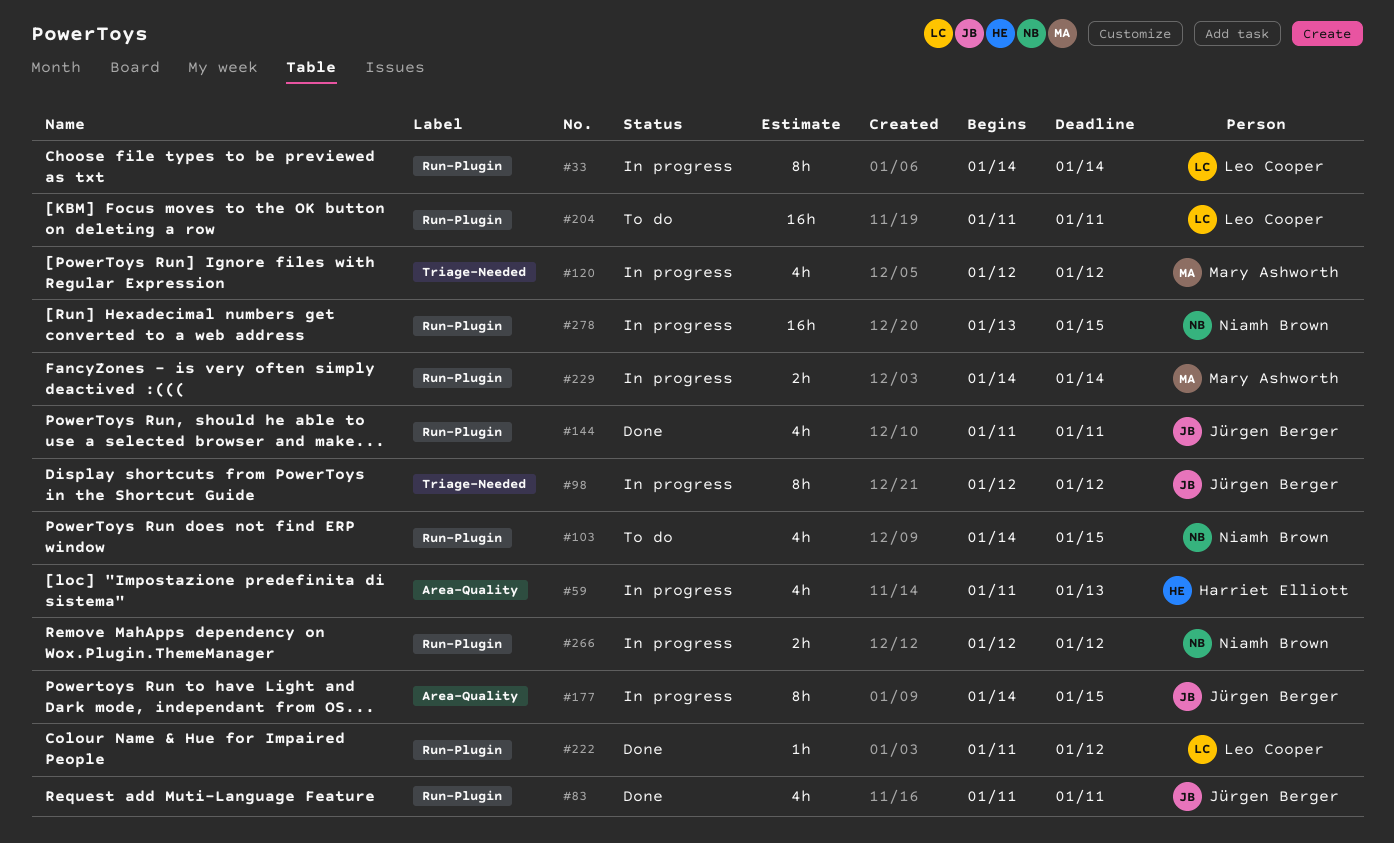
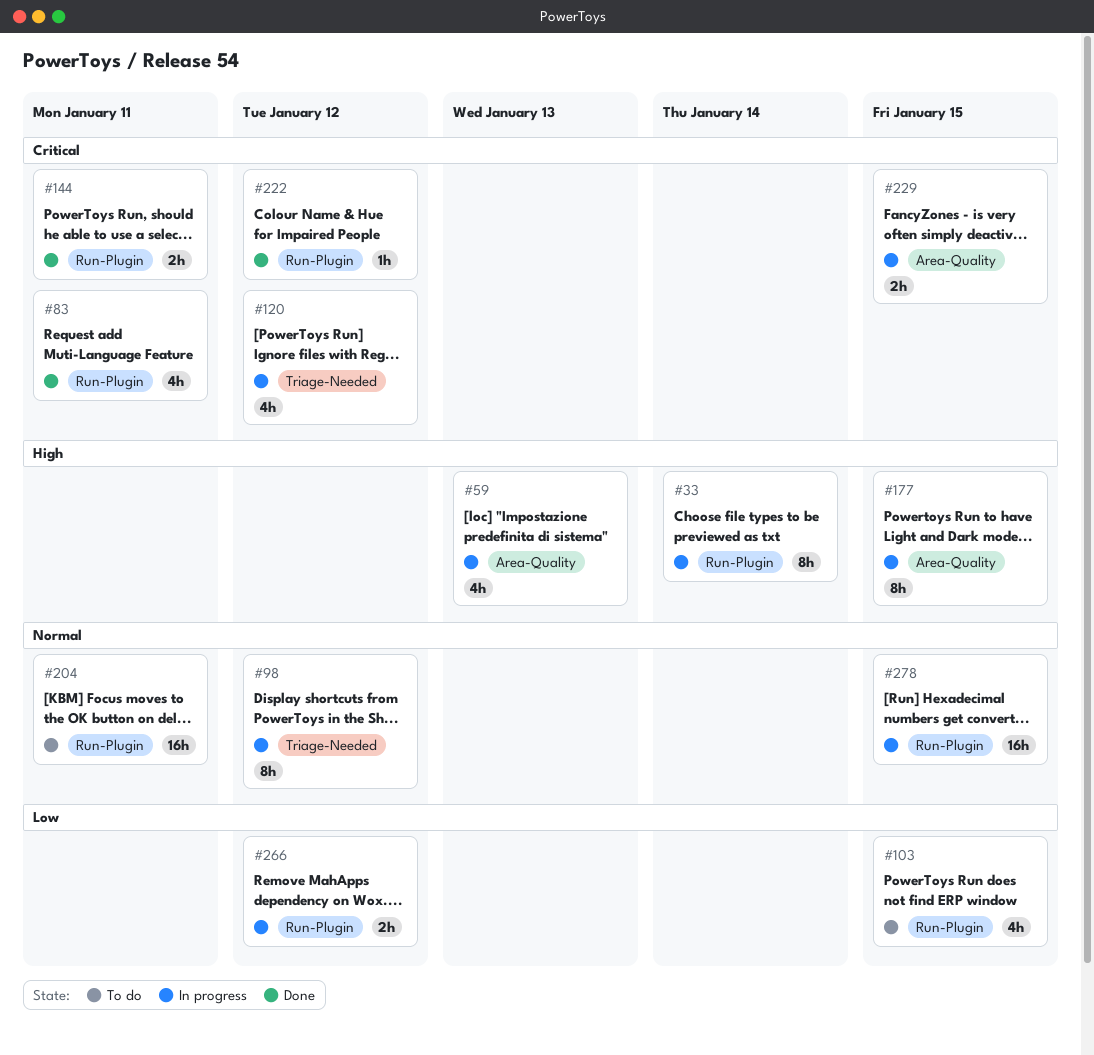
#144, estimate: 4h -> 2h
#229, label: Run-Plugin -> Area-Quality
#229, due: Jan 14 -> Jan 15

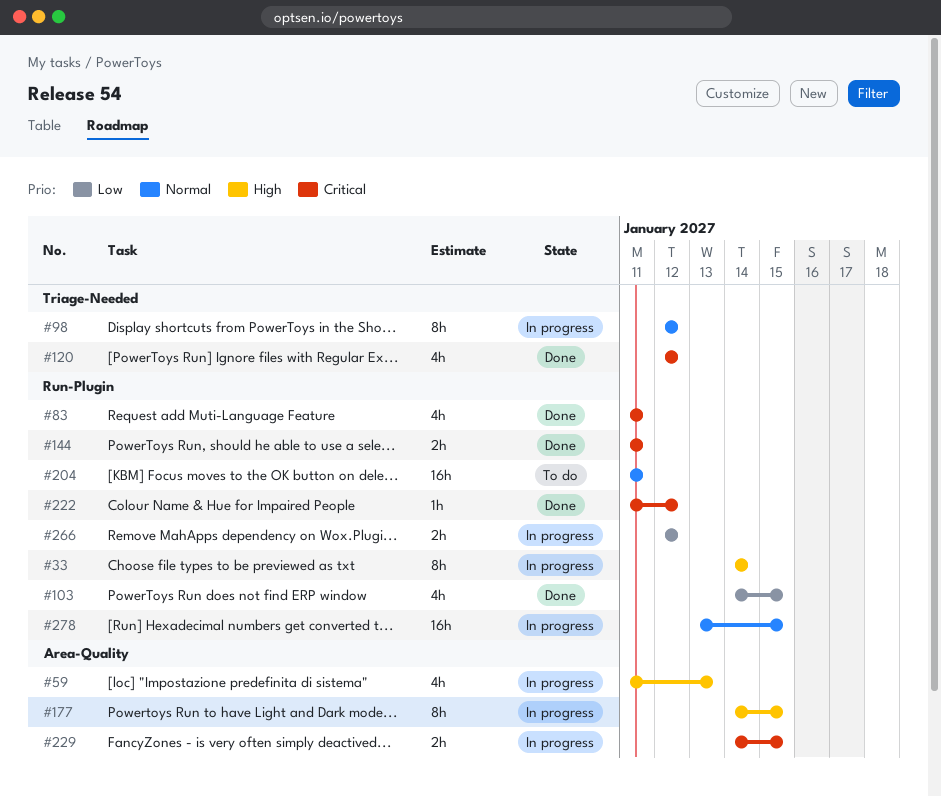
#103, status: To do -> Done
#120, status: In progress -> Done

